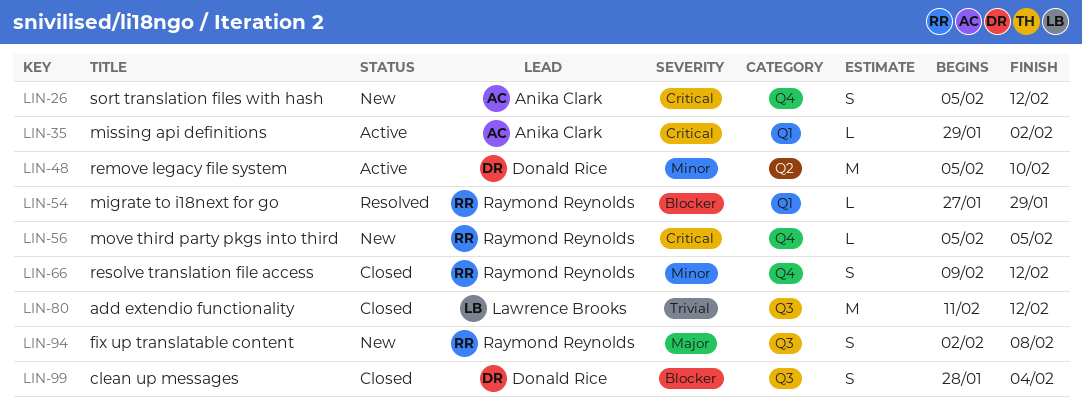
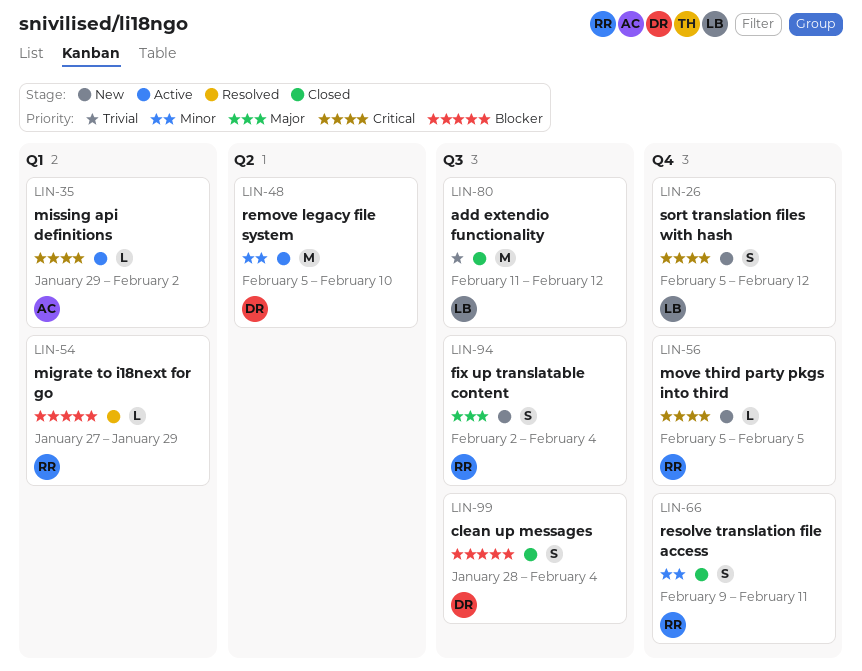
LIN-26, owner: Anika Clark -> Lawrence Brooks
LIN-66, due: Feb 12 -> Feb 11
LIN-94, due: Feb 8 -> Feb 4

